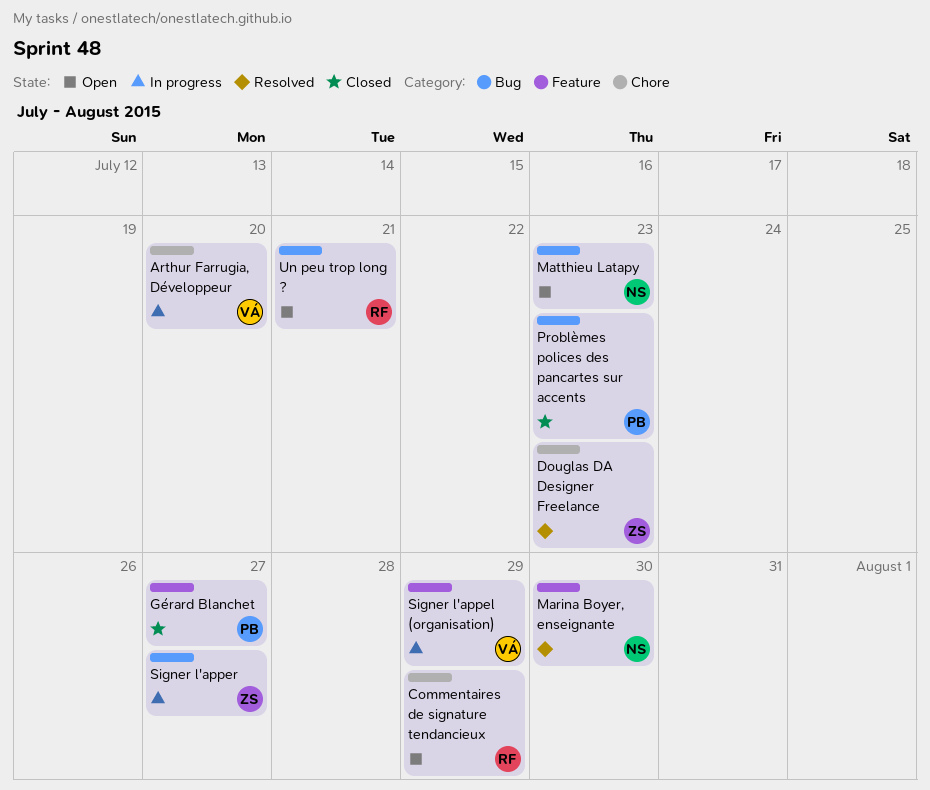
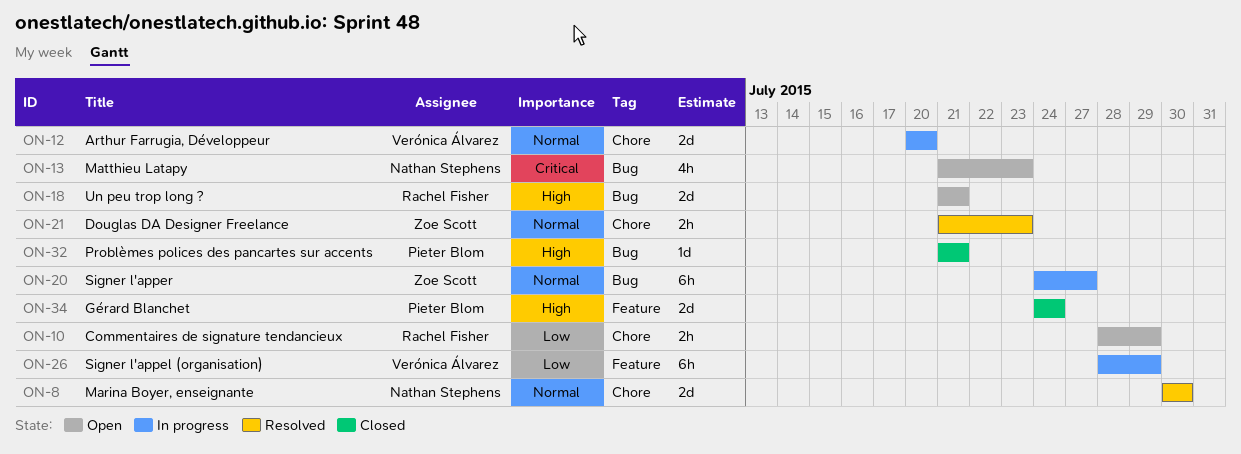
Gérard Blanchet, due: Jul 27 -> Jul 24
Marina Boyer, enseignante, label: Feature -> Chore
Problèmes polices des pancartes sur accents, due: Jul 23 -> Jul 21

